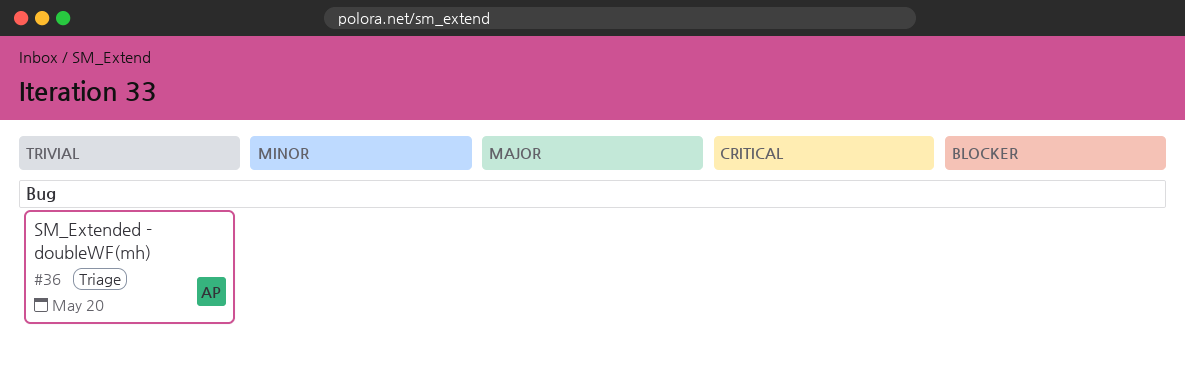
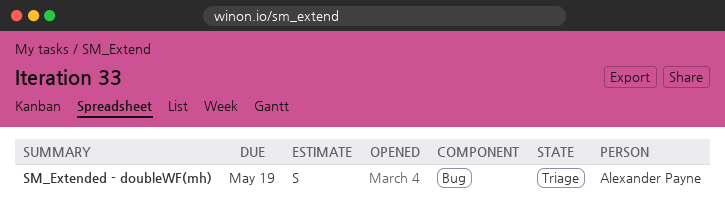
SM_Extended - doubleWF(mh), due: May 20 -> May 19

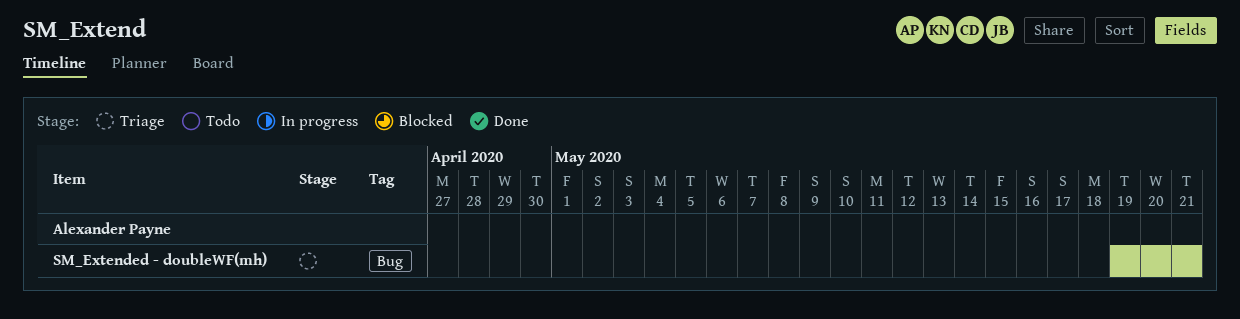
SM_Extended - doubleWF(mh), due: May 19 -> May 21

